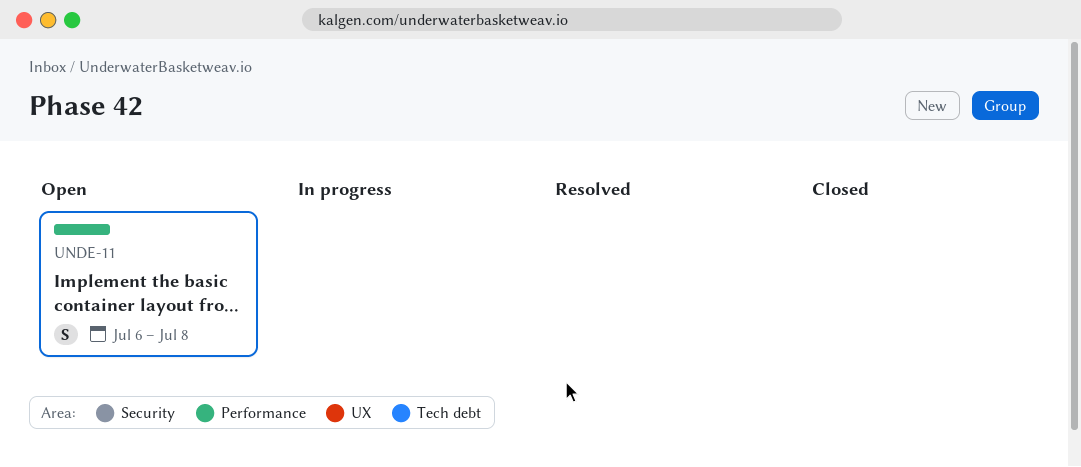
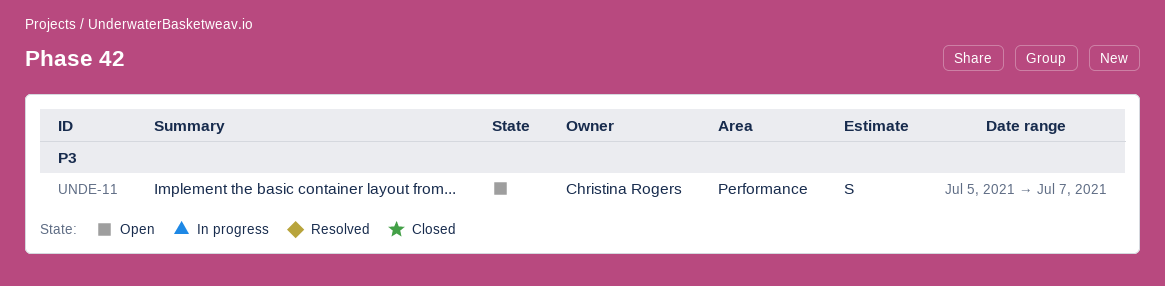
UNDE-11, start: Jul 6 -> Jul 5
UNDE-11, due: Jul 8 -> Jul 7

